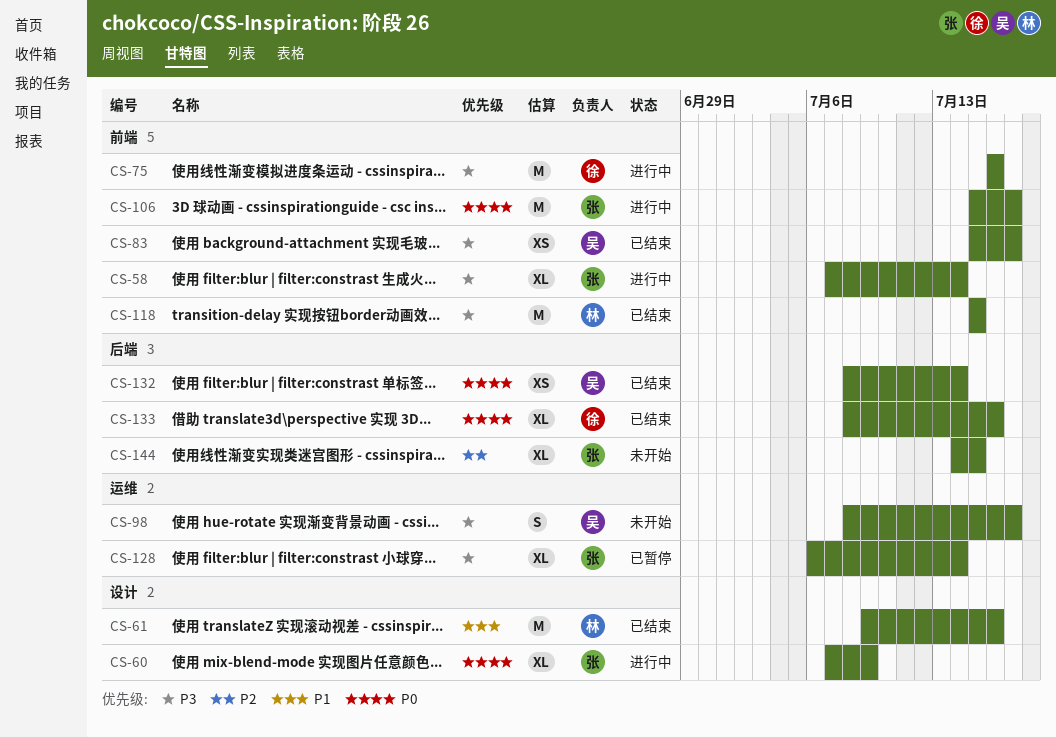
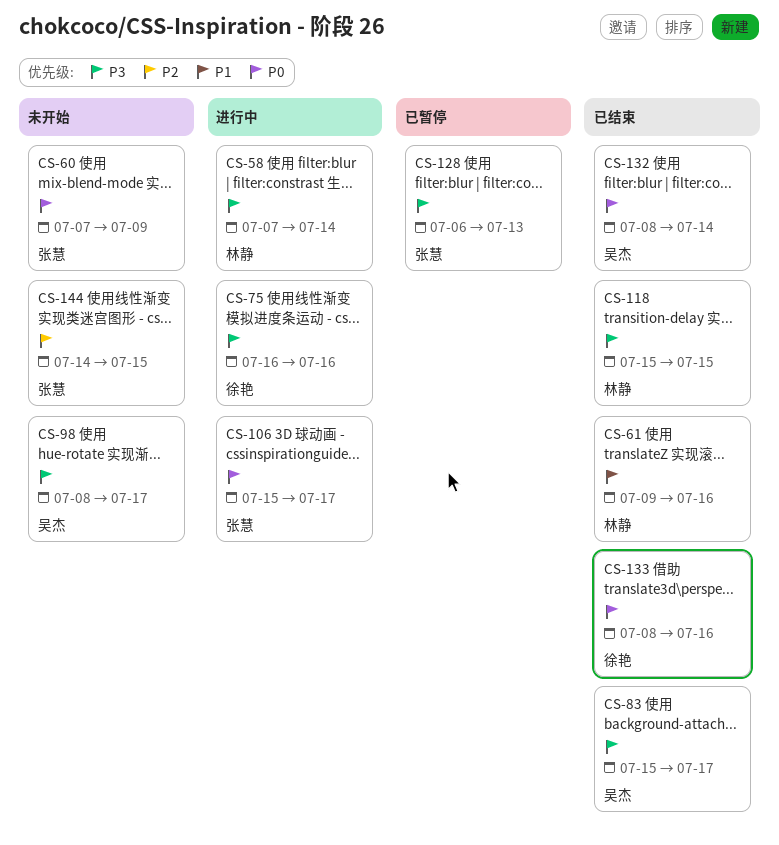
CS-58, owner: 张慧 -> 林静
CS-60, status: 进行中 -> 未开始
CS-128, due: Jul 14 -> Jul 13

